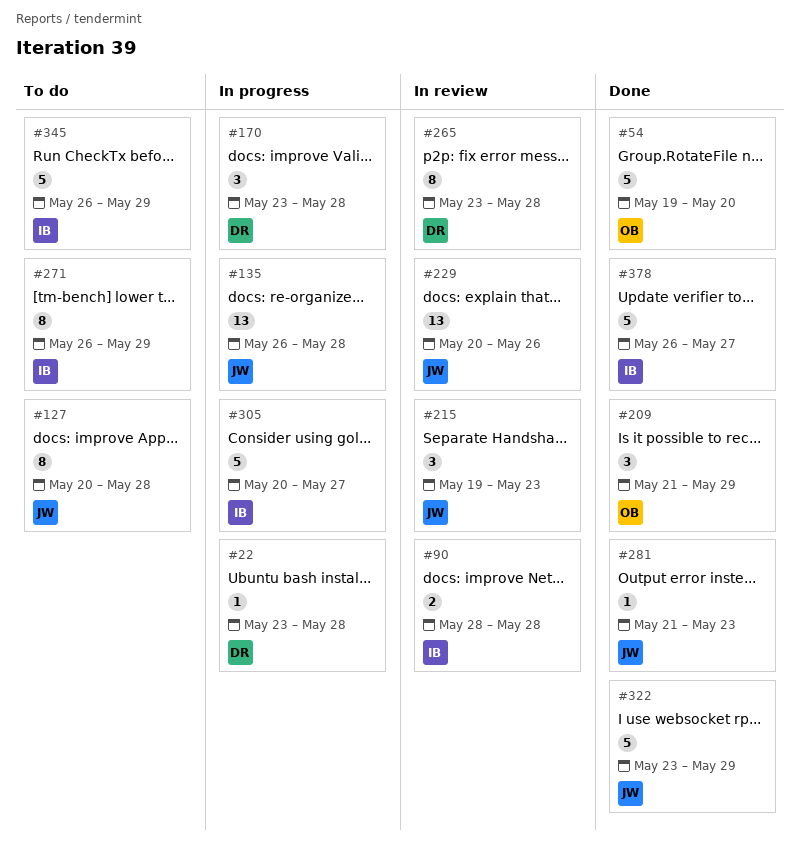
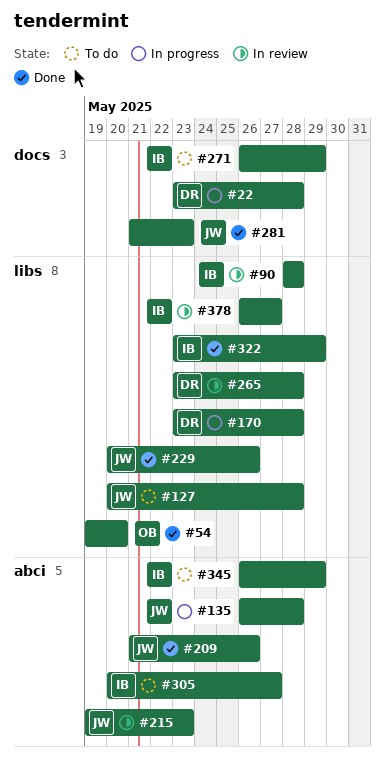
#209, owner: OB -> JW
#209, due: May 29 -> May 26
#229, status: In review -> Done
#305, status: In progress -> To do
#322, owner: JW -> IB
#378, status: Done -> In review

